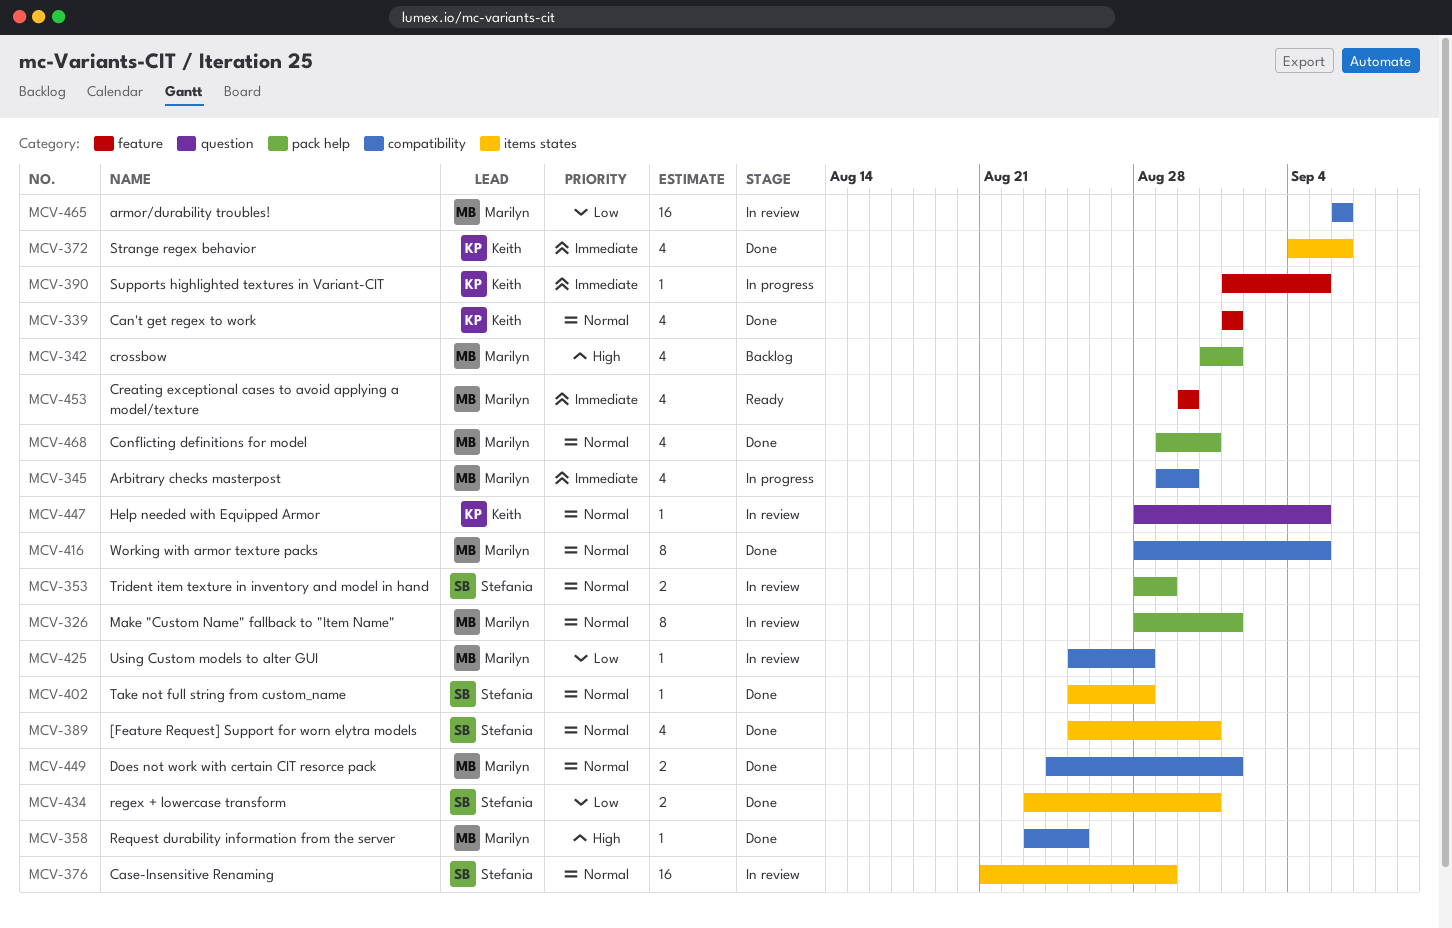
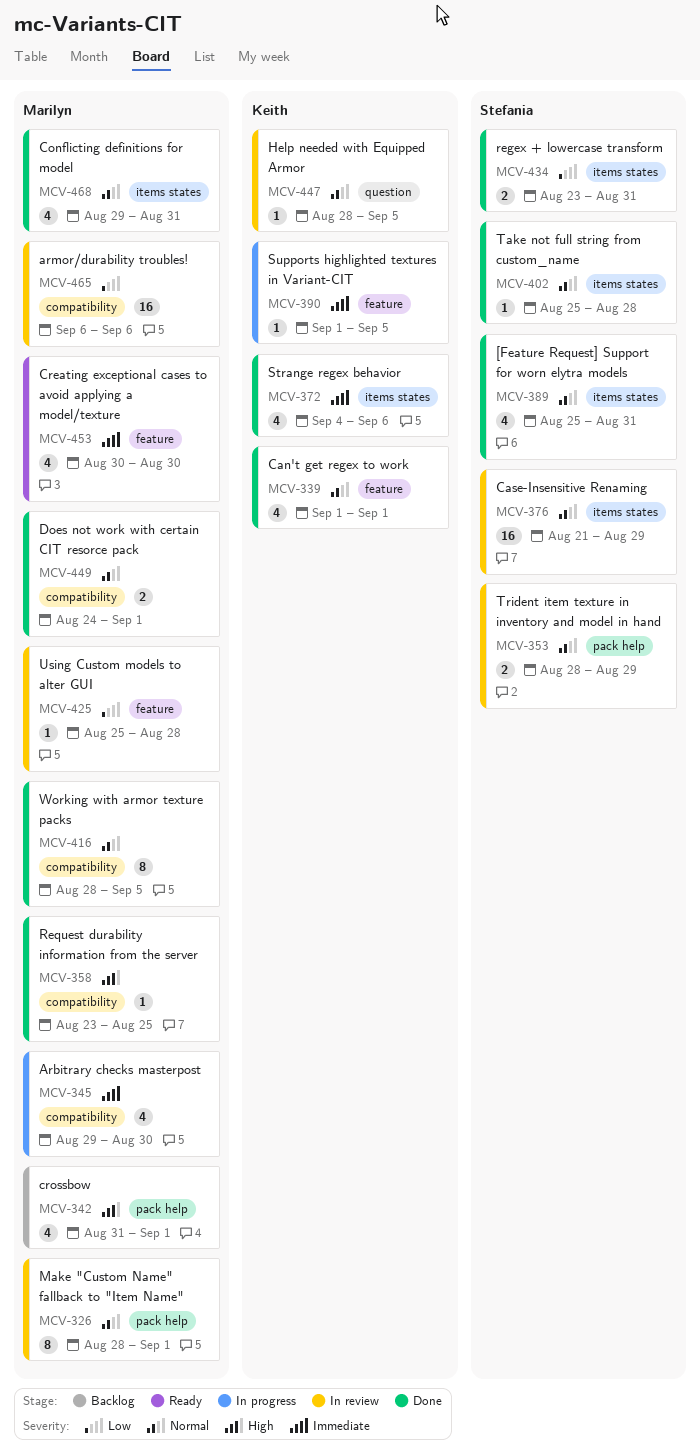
MCV-425, label: compatibility -> feature
MCV-468, label: pack help -> items states

